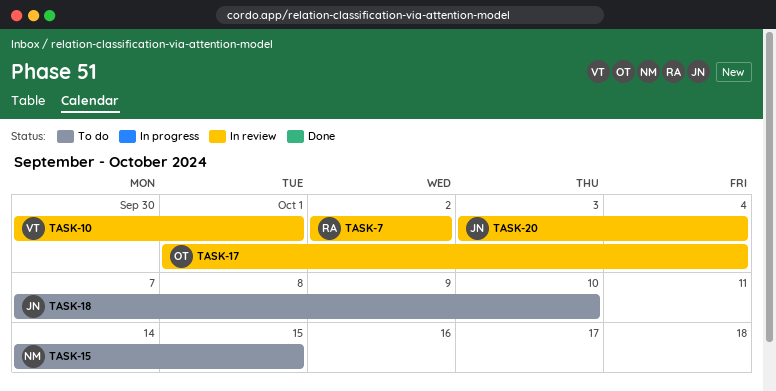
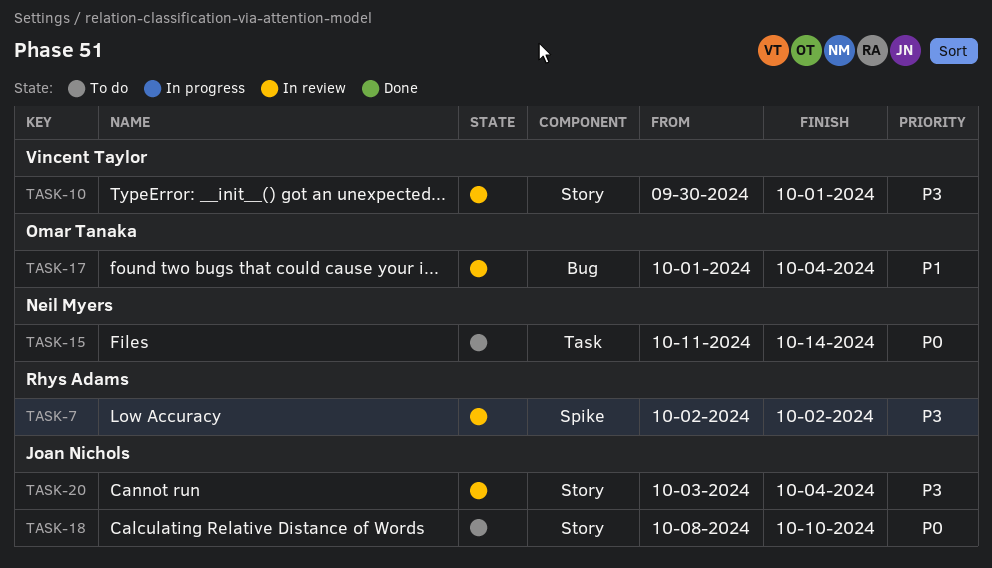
TASK-15, start: Oct 14 -> Oct 11
TASK-15, due: Oct 15 -> Oct 14
TASK-18, start: Oct 7 -> Oct 8

